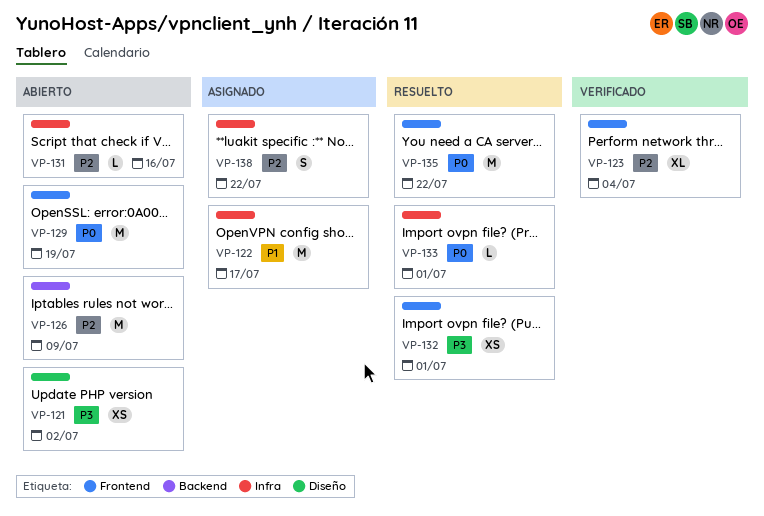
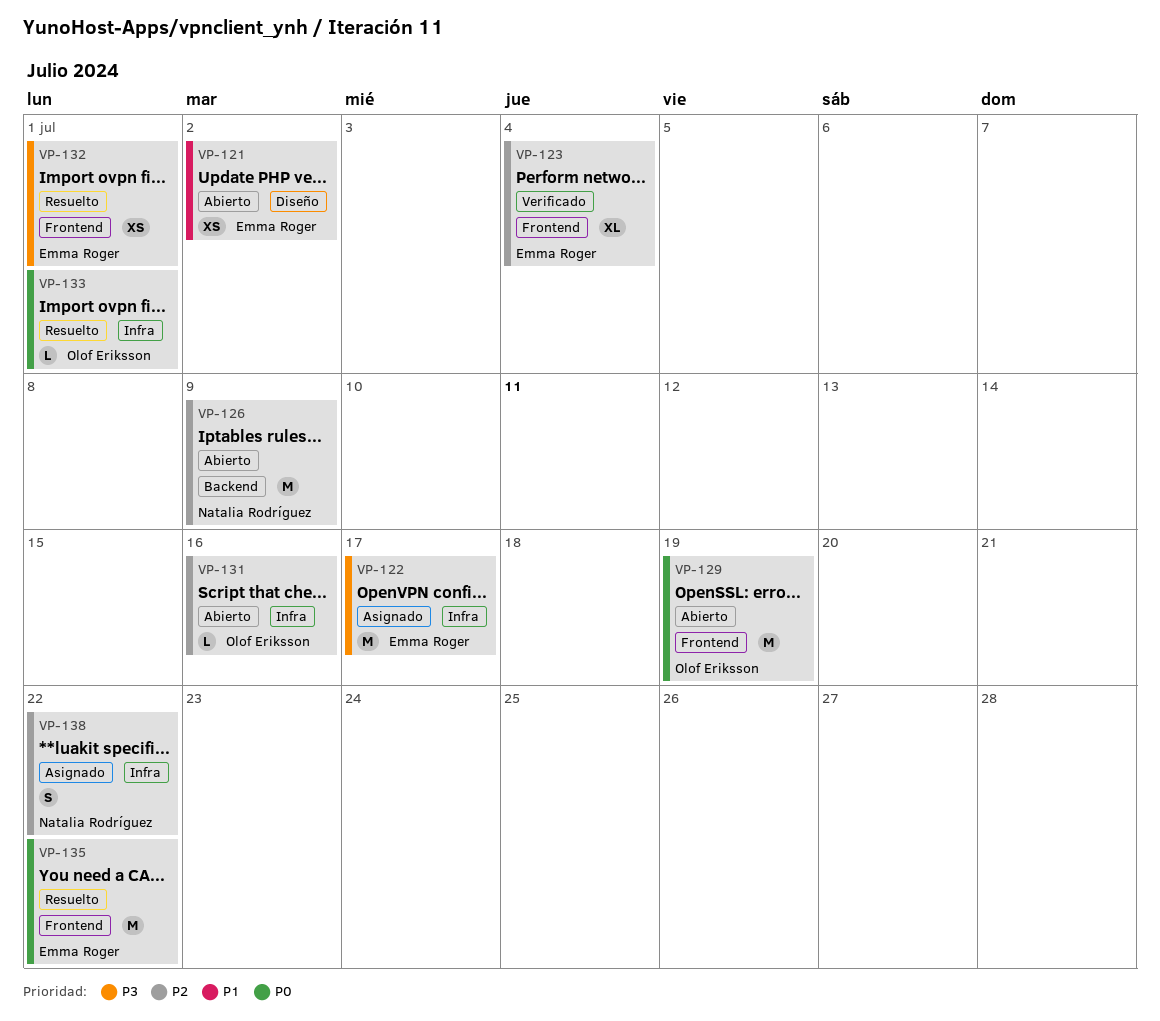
VP-121, priority: P3 -> P1
VP-122, priority: P1 -> P3

